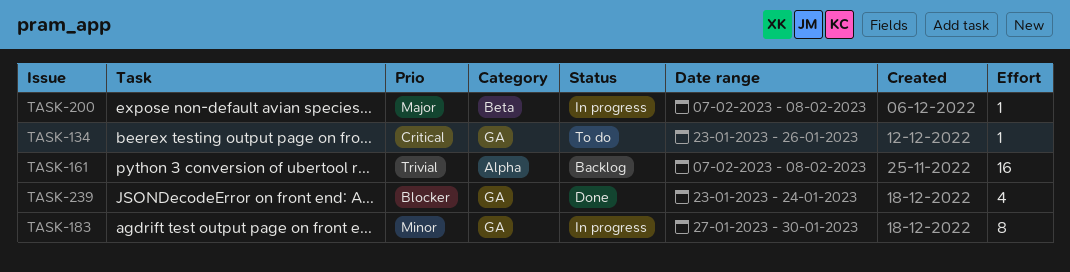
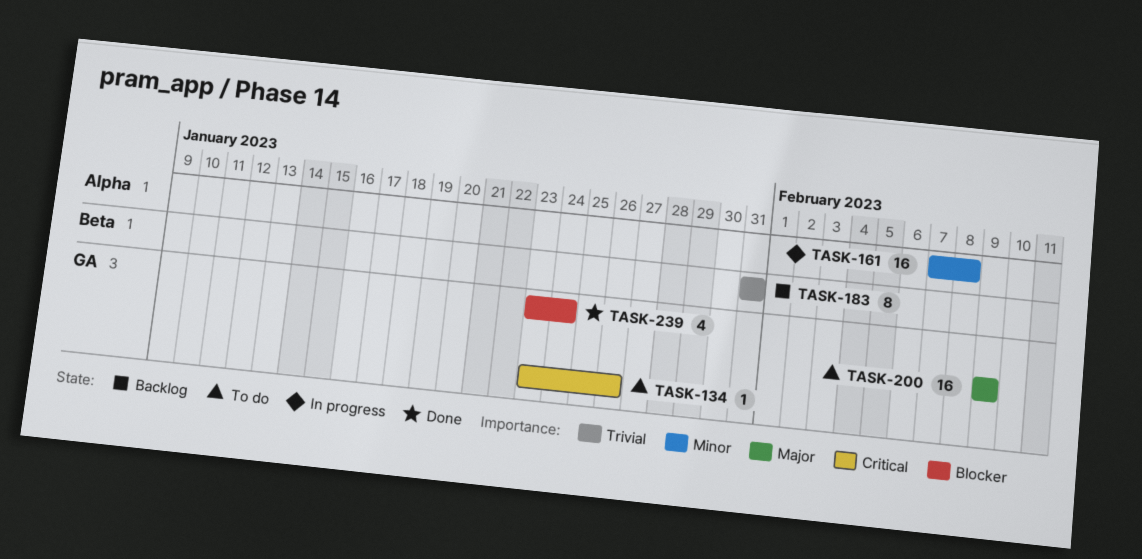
TASK-161, status: Backlog -> In progress
TASK-161, priority: Trivial -> Minor
TASK-183, status: In progress -> Backlog
TASK-183, priority: Minor -> Trivial
TASK-183, label: GA -> Beta
TASK-183, start: Jan 27 -> Jan 31
TASK-183, due: Jan 30 -> Jan 31
TASK-200, status: In progress -> To do
TASK-200, label: Beta -> GA
TASK-200, estimate: 1 -> 16
TASK-200, start: Feb 7 -> Feb 9
TASK-200, due: Feb 8 -> Feb 9

